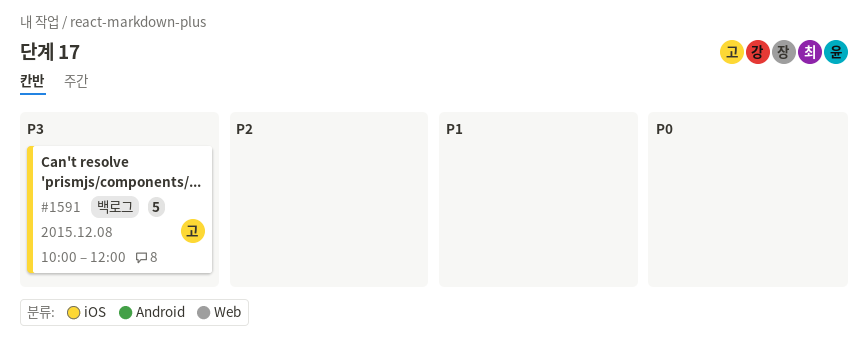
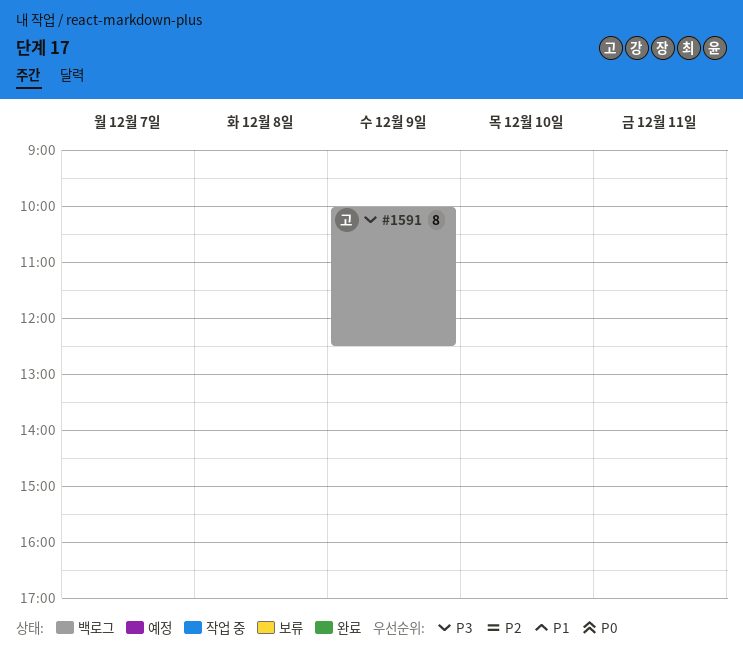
#1591, estimate: 5 -> 8
#1591, day: Dec 8 -> Dec 9
#1591, ends: 12:00 -> 12:30

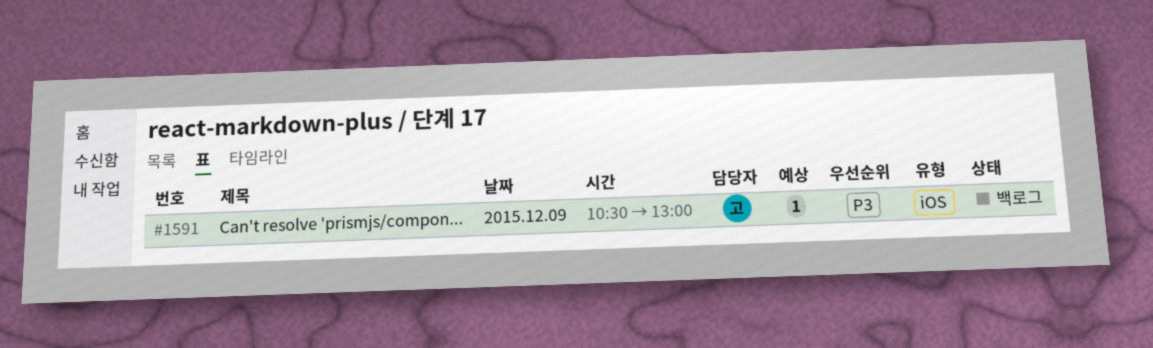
#1591, estimate: 8 -> 1
#1591, begins: 10:00 -> 10:30
#1591, ends: 12:30 -> 13:00

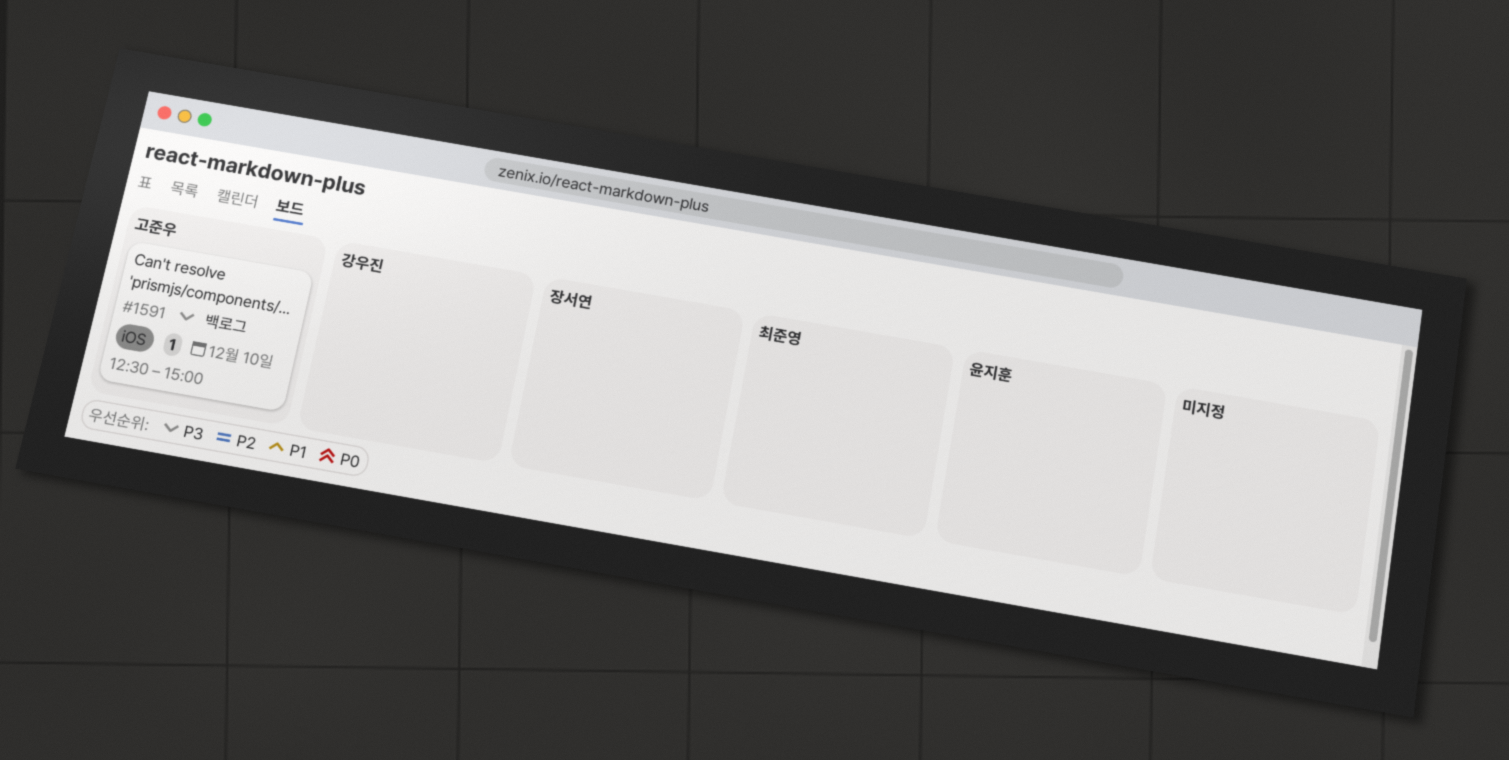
#1591, day: Dec 9 -> Dec 10
#1591, begins: 10:30 -> 12:30
#1591, ends: 13:00 -> 15:00

